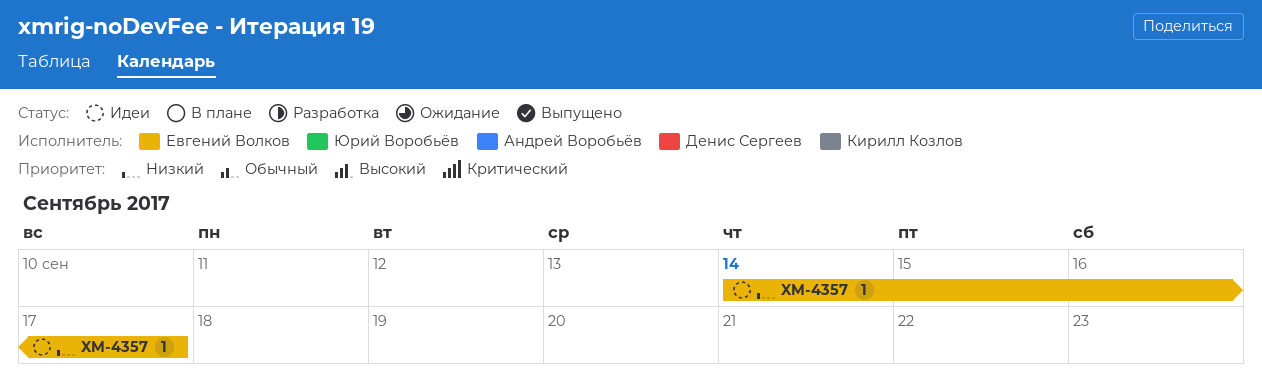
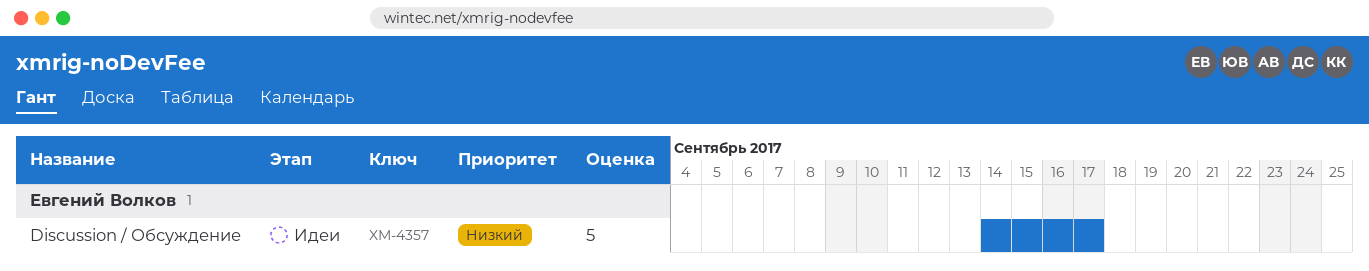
XM-4357, estimate: 1 -> 5

